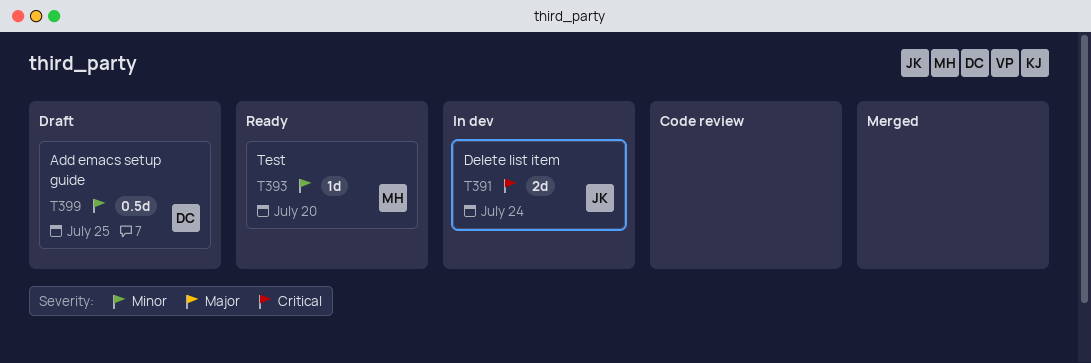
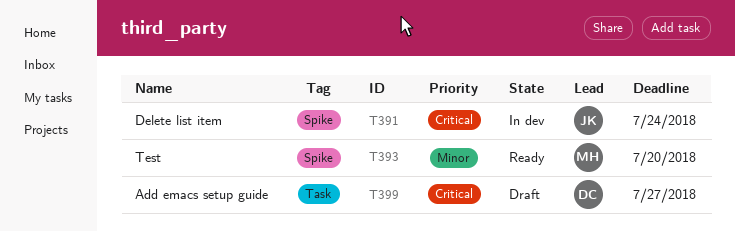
T399, priority: Minor -> Critical
T399, due: Jul 25 -> Jul 27

